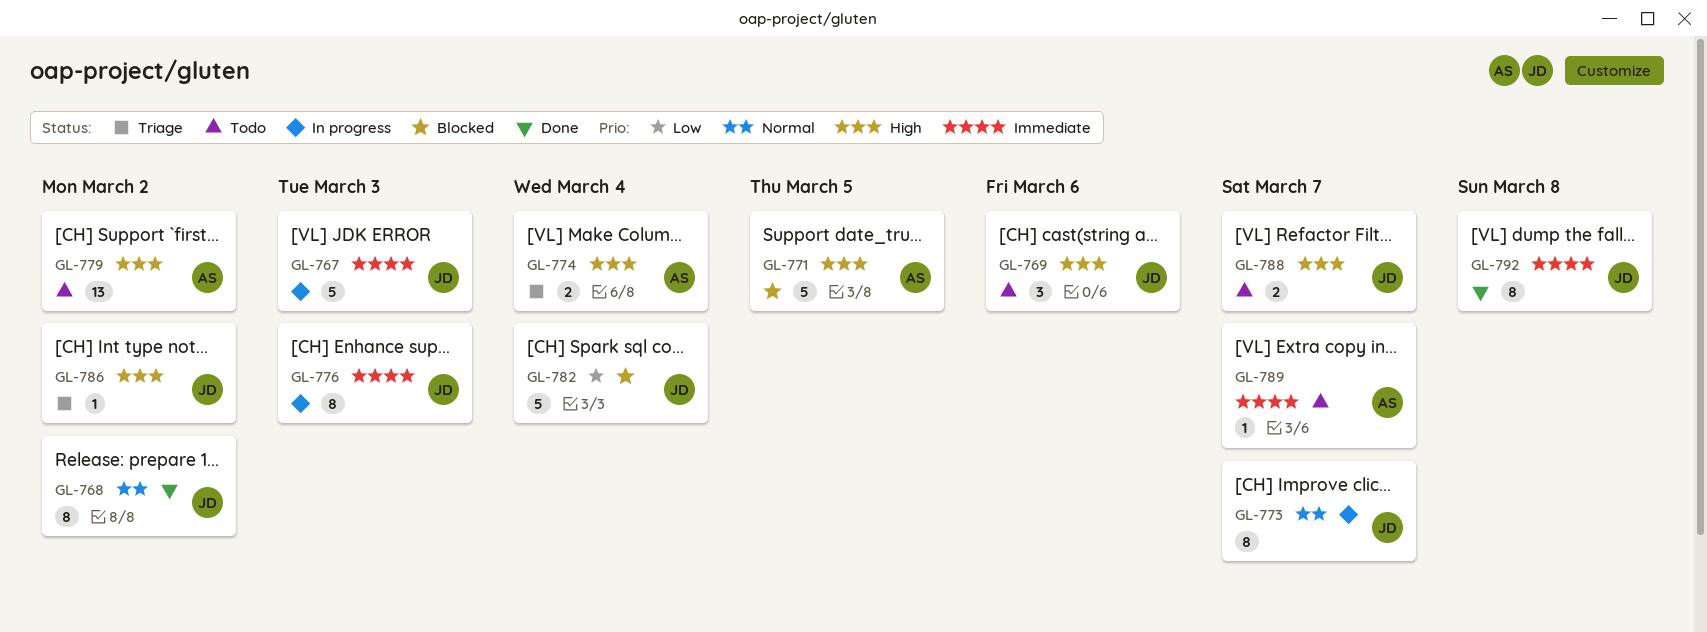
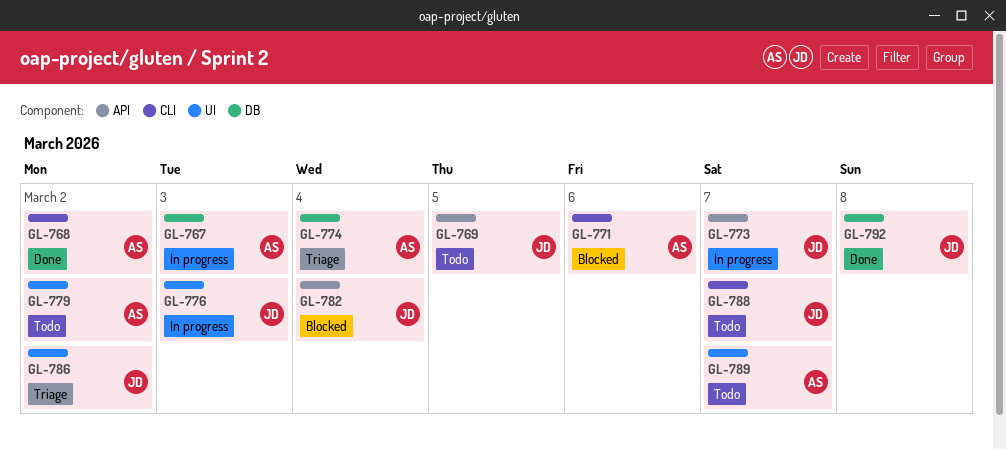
GL-767, owner: JD -> AS
GL-768, owner: JD -> AS
GL-769, due: Mar 6 -> Mar 5
GL-771, due: Mar 5 -> Mar 6

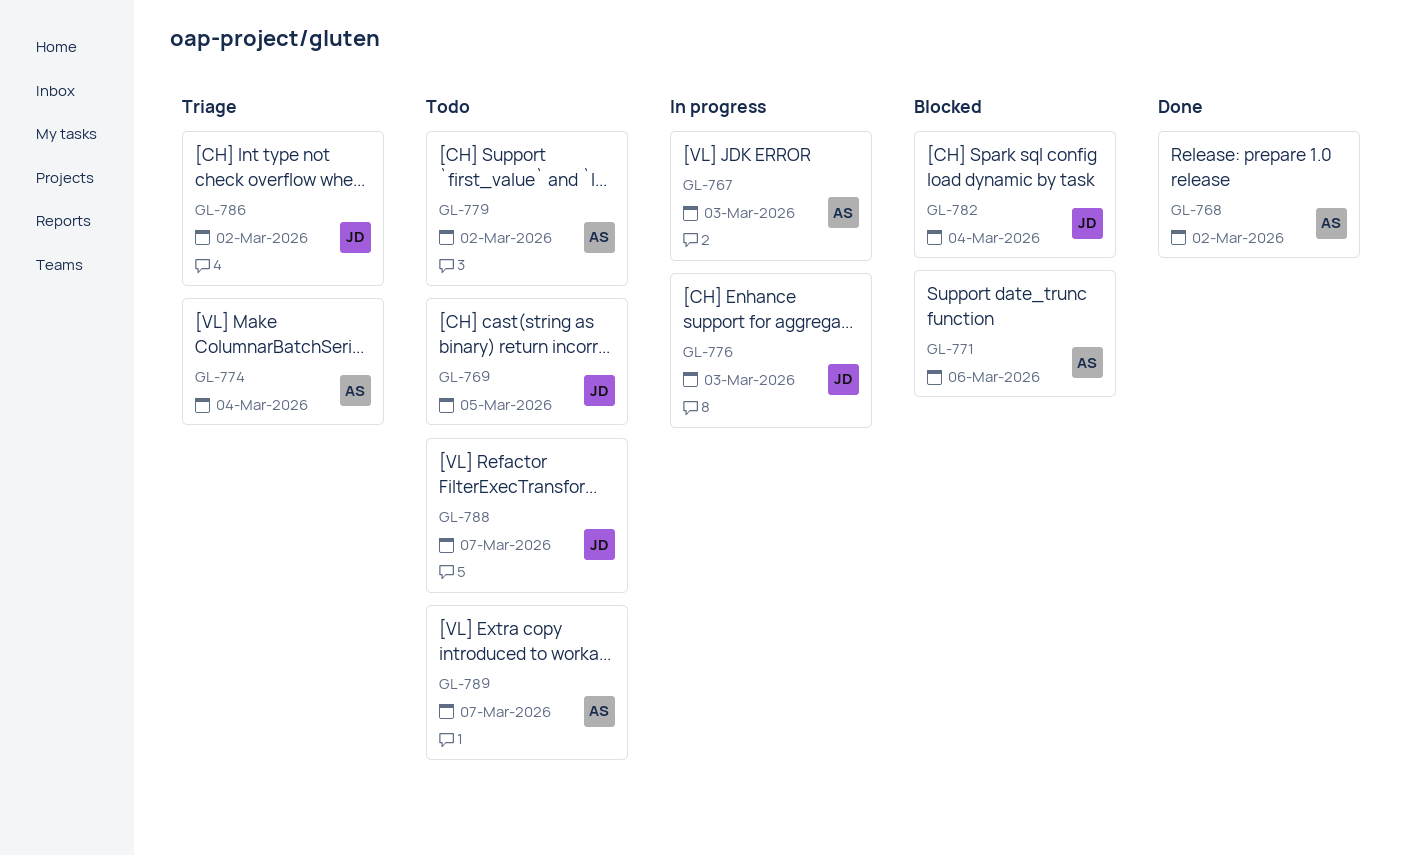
GL-773: present -> none
GL-792: present -> none

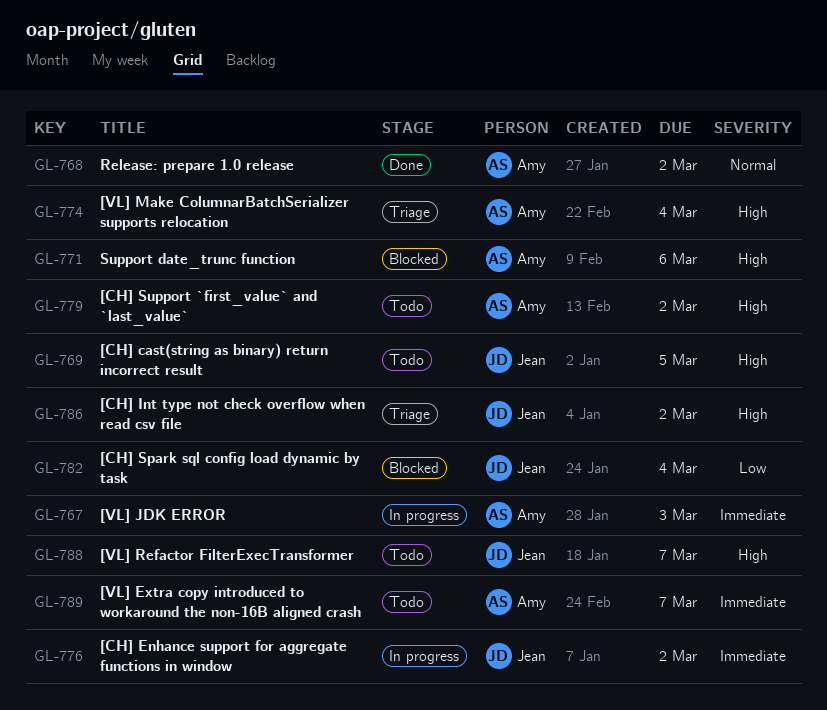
GL-776, due: Mar 3 -> Mar 2

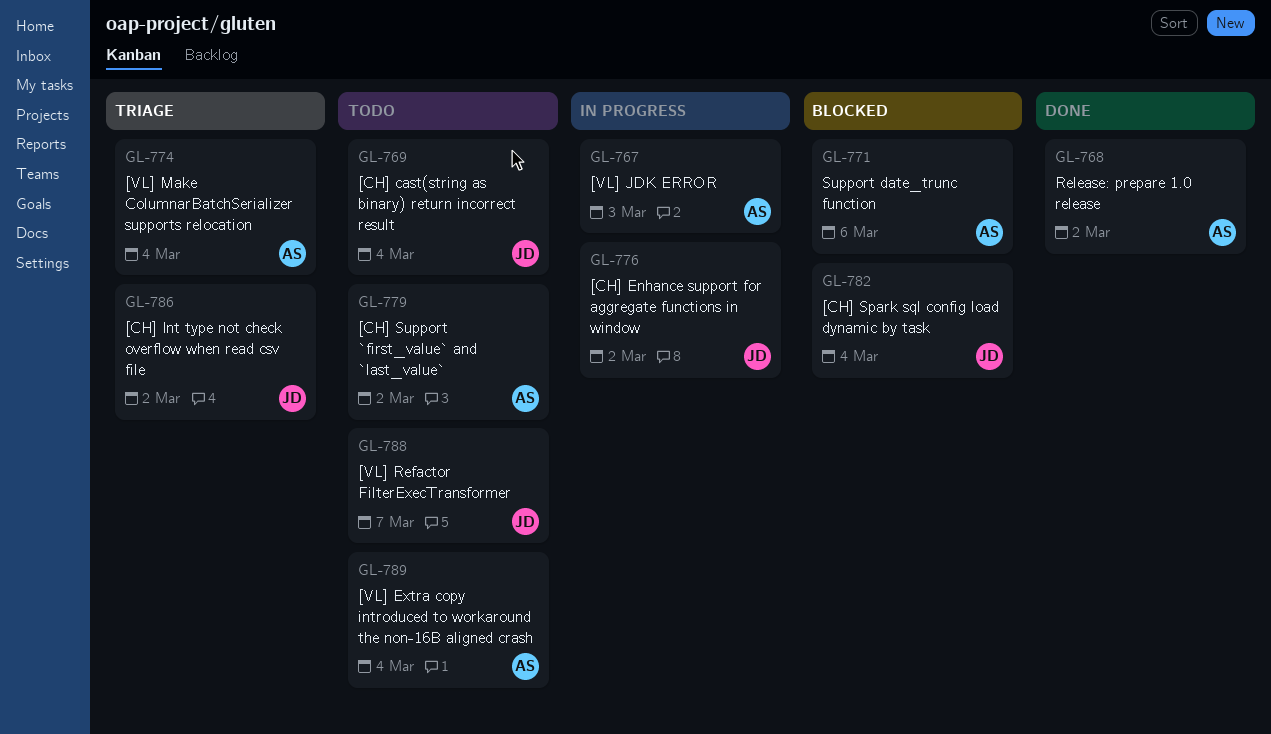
GL-769, due: Mar 5 -> Mar 4
GL-789, due: Mar 7 -> Mar 4

